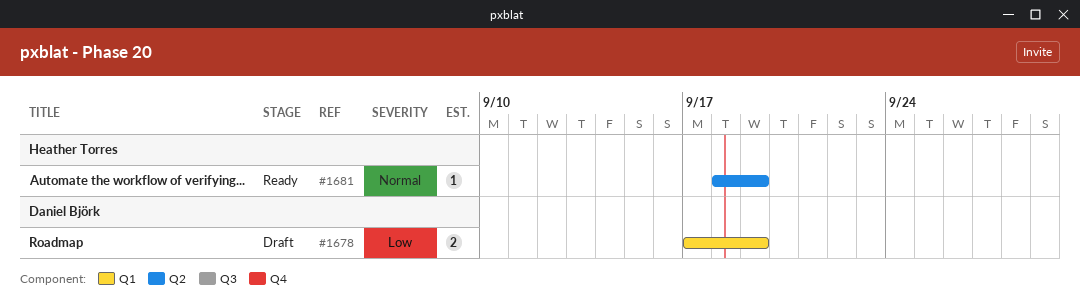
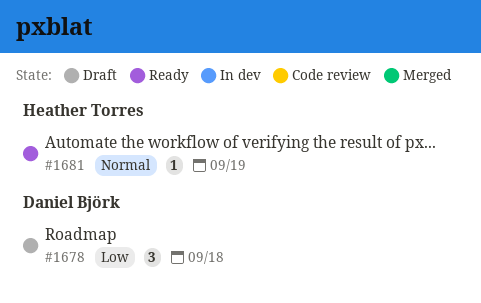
#1678, estimate: 2 -> 3
#1678, due: Sep 19 -> Sep 18

